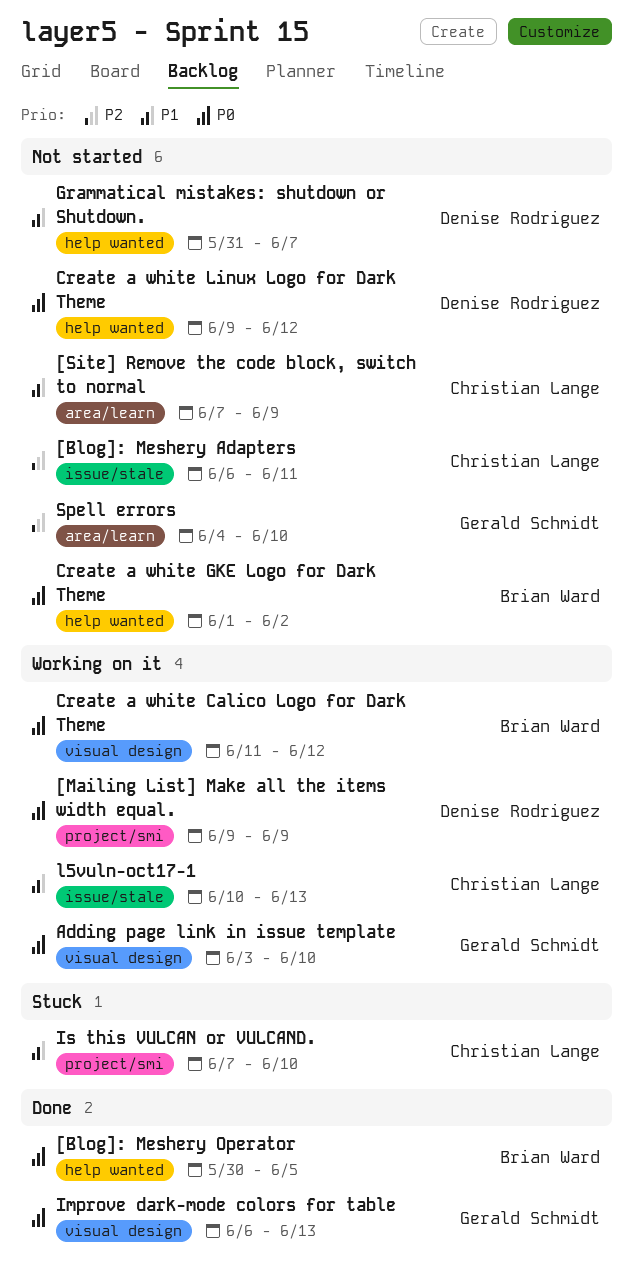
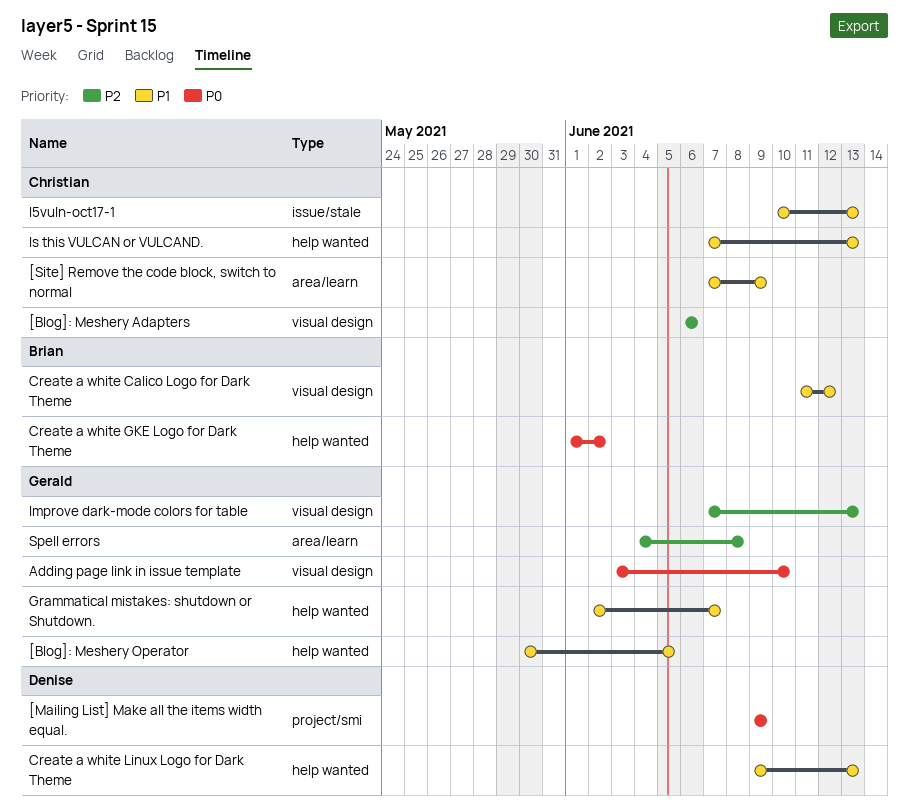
[Blog]: Meshery Adapters, label: issue/stale -> visual design
[Blog]: Meshery Adapters, due: Jun 11 -> Jun 6
[Blog]: Meshery Operator, owner: Brian Ward -> Gerald Schmidt
[Blog]: Meshery Operator, priority: P0 -> P1
Create a white Calico Logo for Dark Theme, priority: P0 -> P1
Create a white Linux Logo for Dark Theme, priority: P0 -> P1
Create a white Linux Logo for Dark Theme, due: Jun 12 -> Jun 13
Grammatical mistakes: shutdown or Shutdown., owner: Denise Rodriguez -> Gerald Schmidt
Grammatical mistakes: shutdown or Shutdown., start: May 31 -> Jun 2
Improve dark-mode colors for table, priority: P0 -> P2
Improve dark-mode colors for table, start: Jun 6 -> Jun 7
Is this VULCAN or VULCAND., label: project/smi -> help wanted
Is this VULCAN or VULCAND., due: Jun 10 -> Jun 13
Spell errors, due: Jun 10 -> Jun 8

